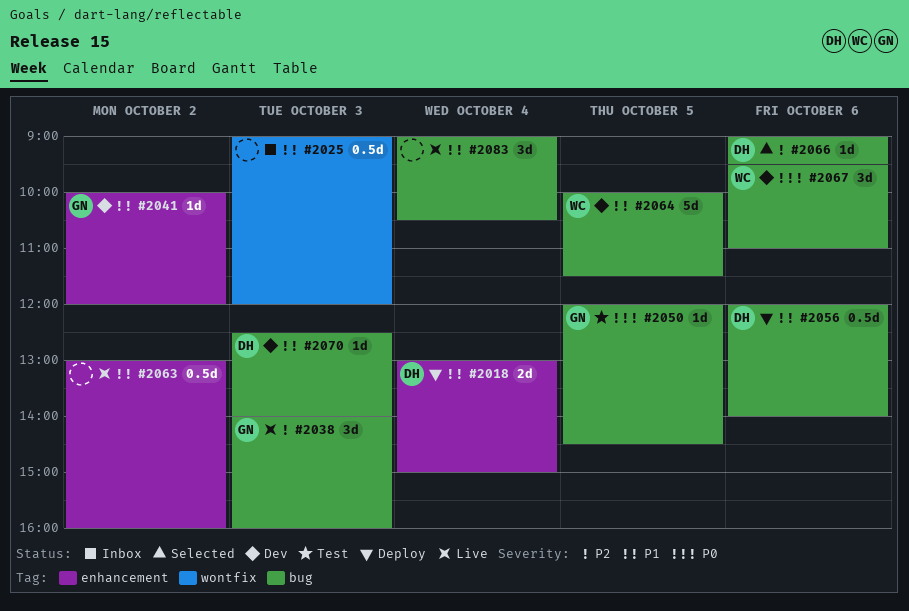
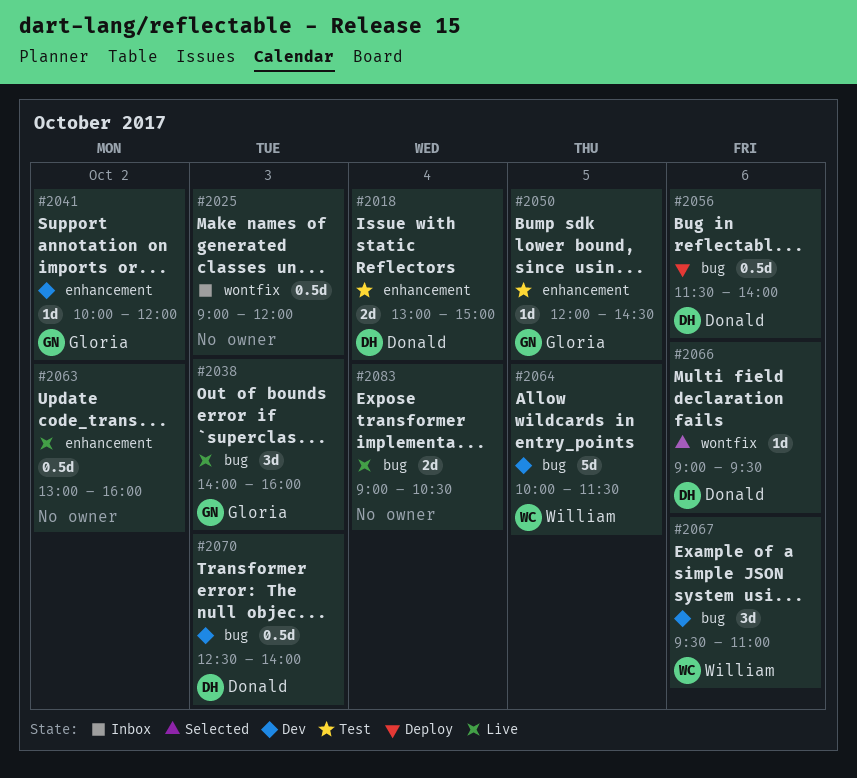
#2018, status: Deploy -> Test
#2050, label: bug -> enhancement
#2056, begins: 12:00 -> 11:30
#2066, label: bug -> wontfix
#2070, estimate: 1d -> 0.5d
#2083, estimate: 3d -> 2d

